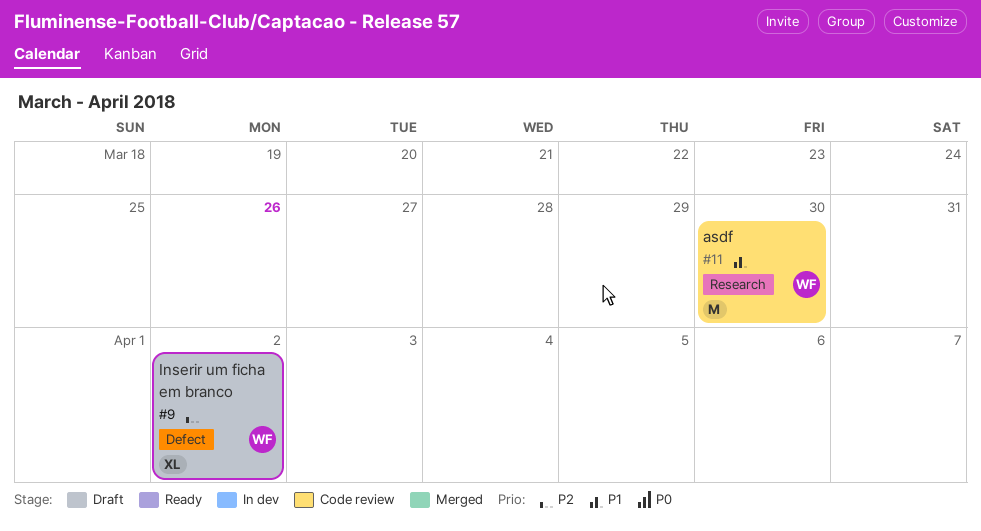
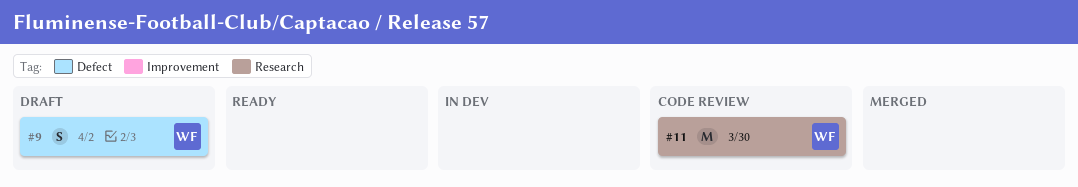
#9, estimate: XL -> S

